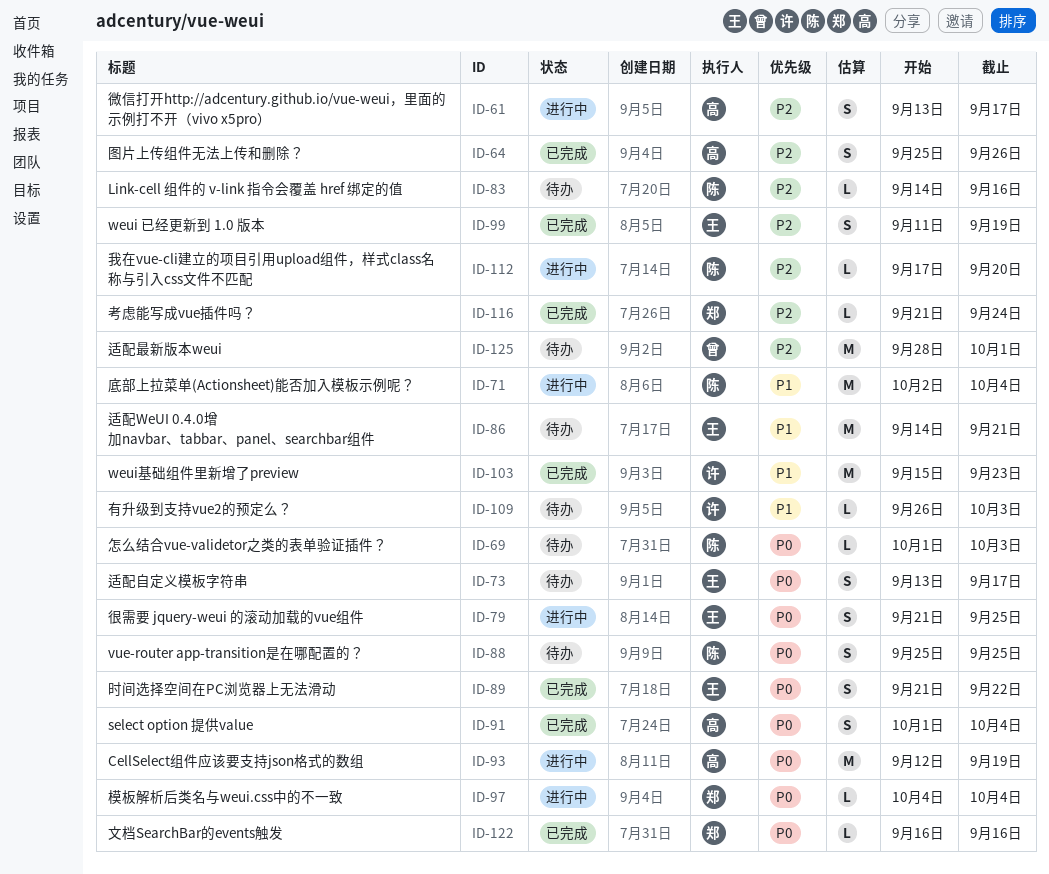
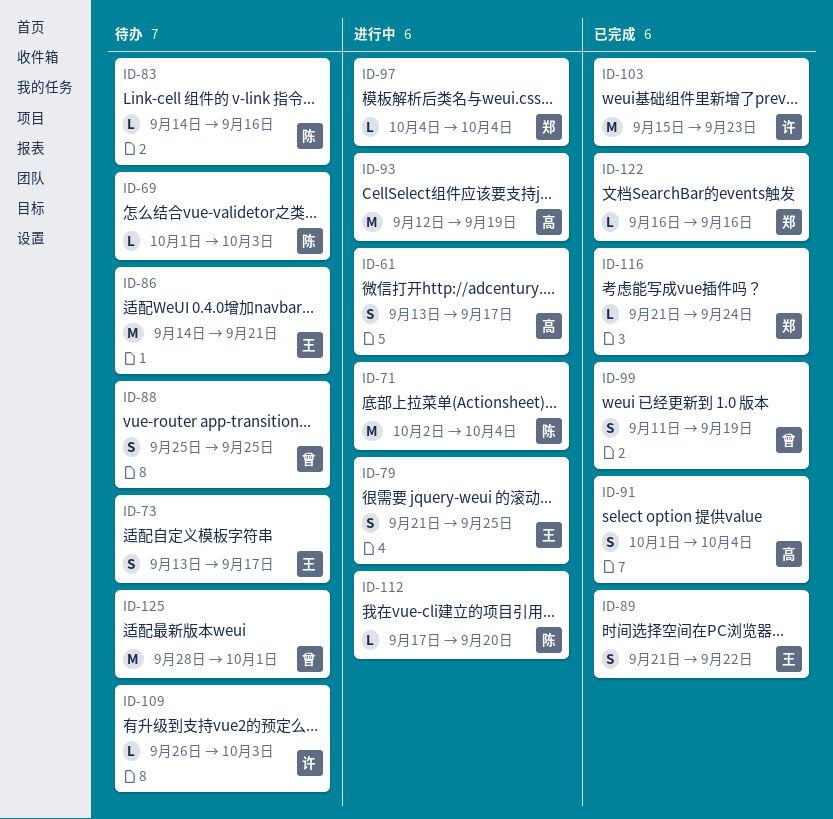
ID-64: present -> none
ID-88, owner: 陈 -> 曾
ID-99, owner: 王 -> 曾

